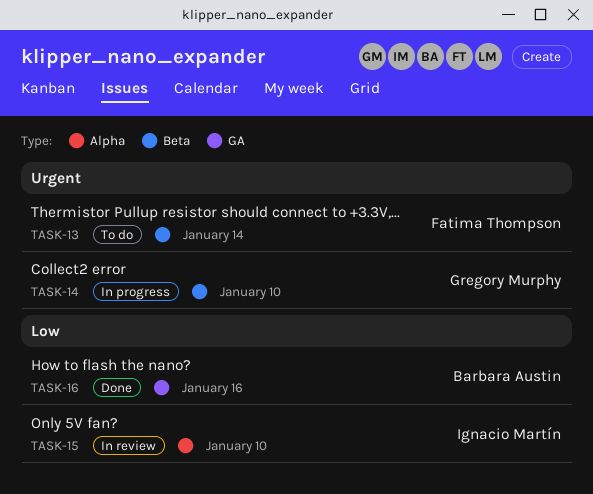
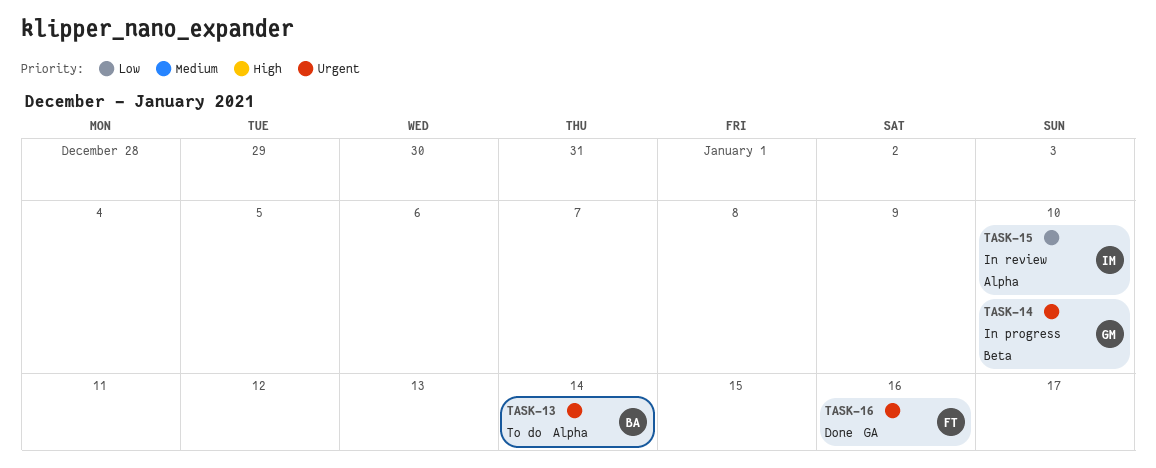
TASK-13, owner: Fatima Thompson -> Barbara Austin
TASK-13, label: Beta -> Alpha
TASK-16, owner: Barbara Austin -> Fatima Thompson
TASK-16, priority: Low -> Urgent

